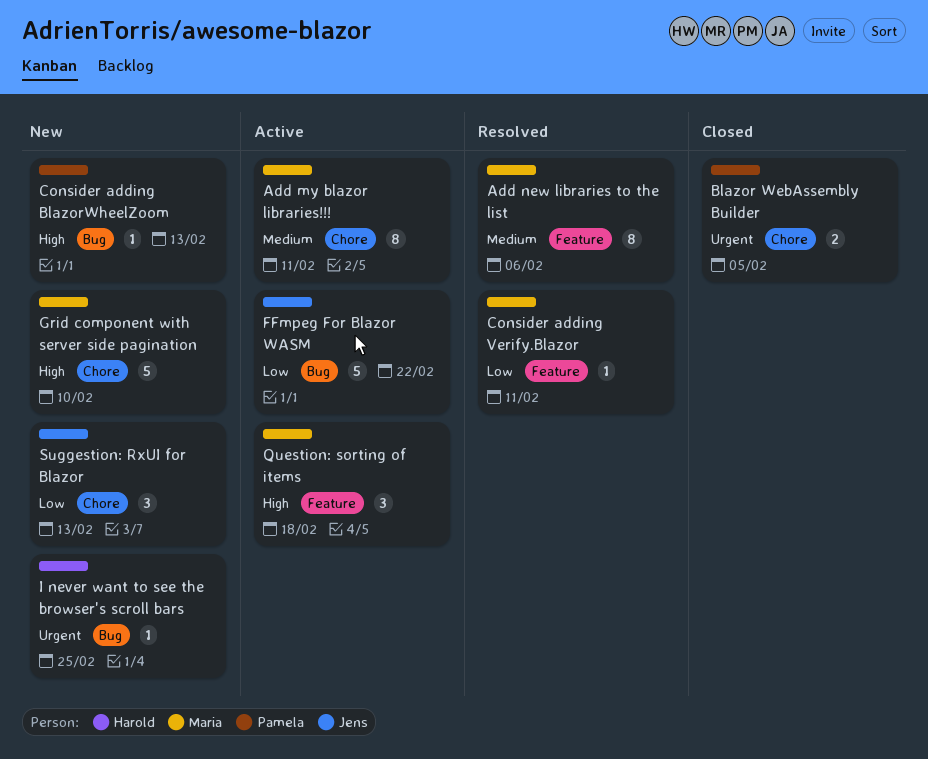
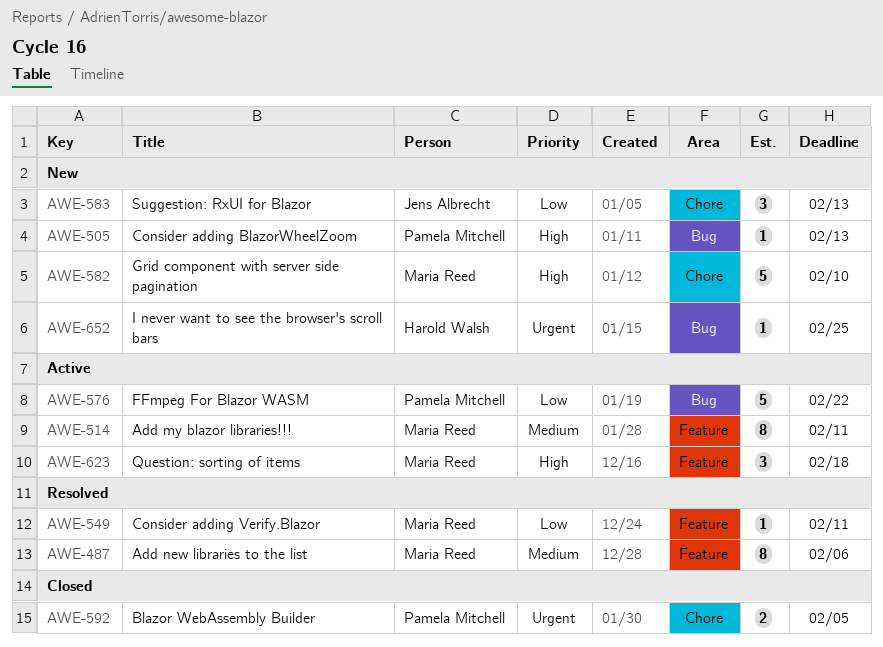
Add my blazor libraries!!!, label: Chore -> Feature
FFmpeg For Blazor WASM, owner: Jens Albrecht -> Pamela Mitchell

